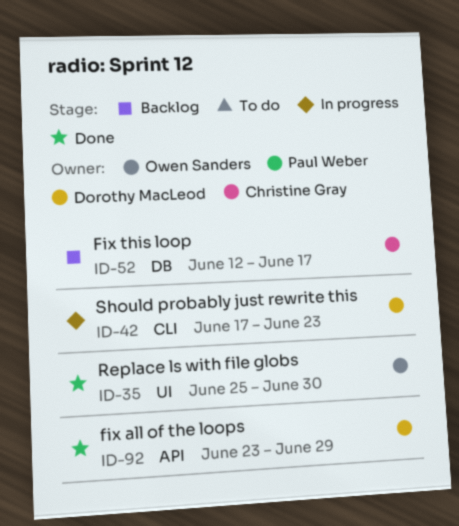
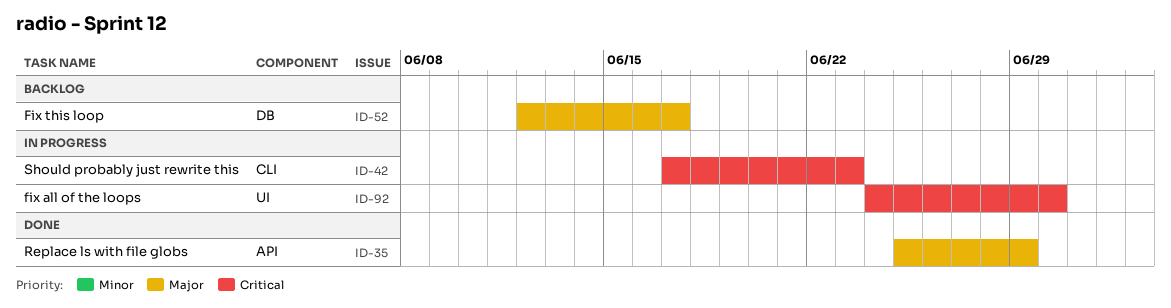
ID-35, label: UI -> API
ID-35, due: Jun 30 -> Jun 29
ID-92, status: Done -> In progress
ID-92, label: API -> UI
ID-92, start: Jun 23 -> Jun 24
ID-92, due: Jun 29 -> Jun 30

